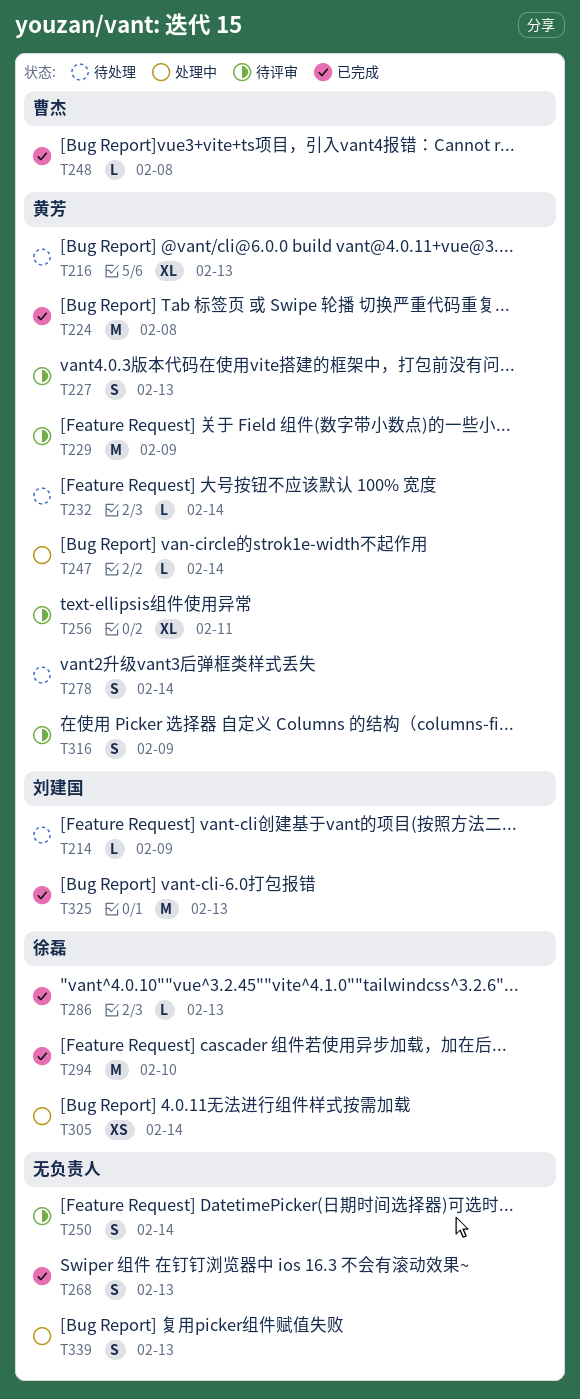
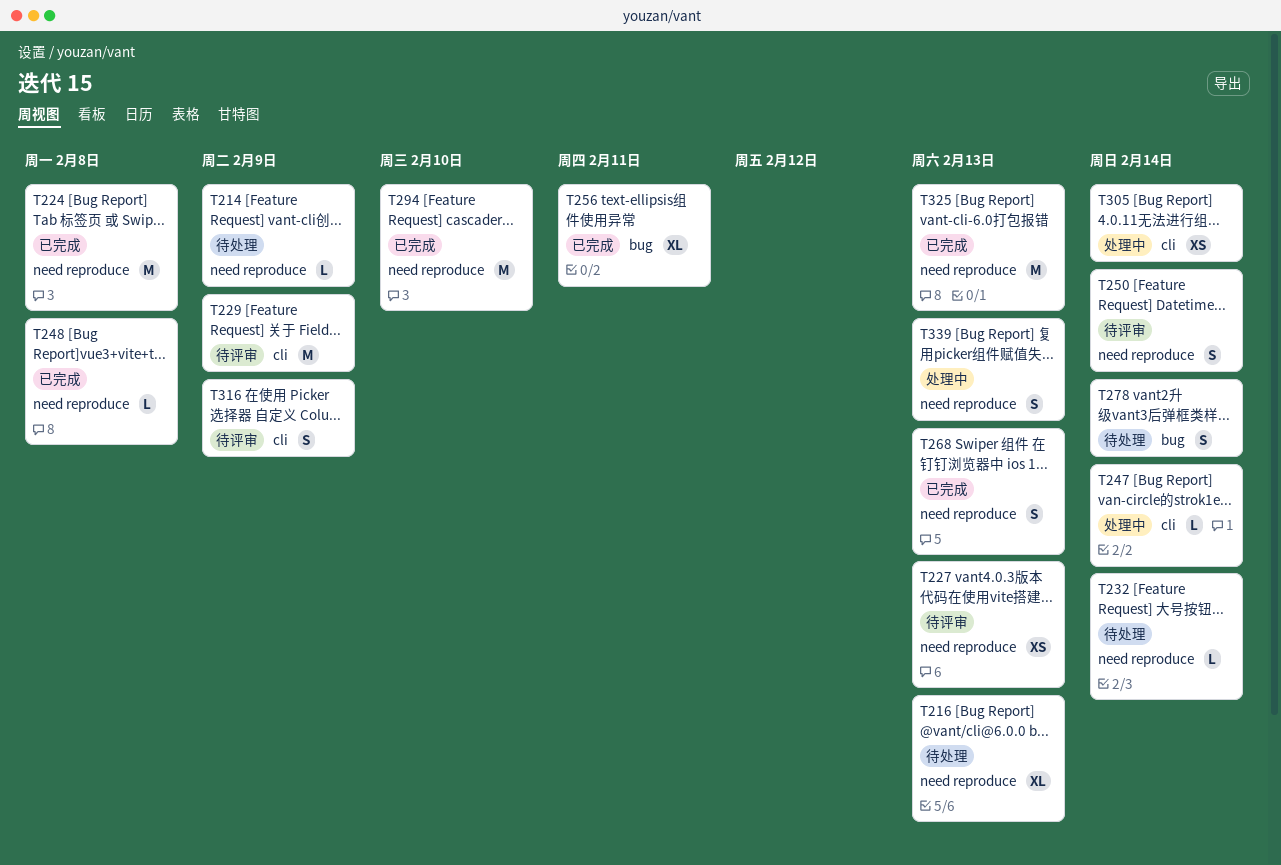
T227, estimate: S -> XS
T256, status: 待评审 -> 已完成
T286: present -> none

